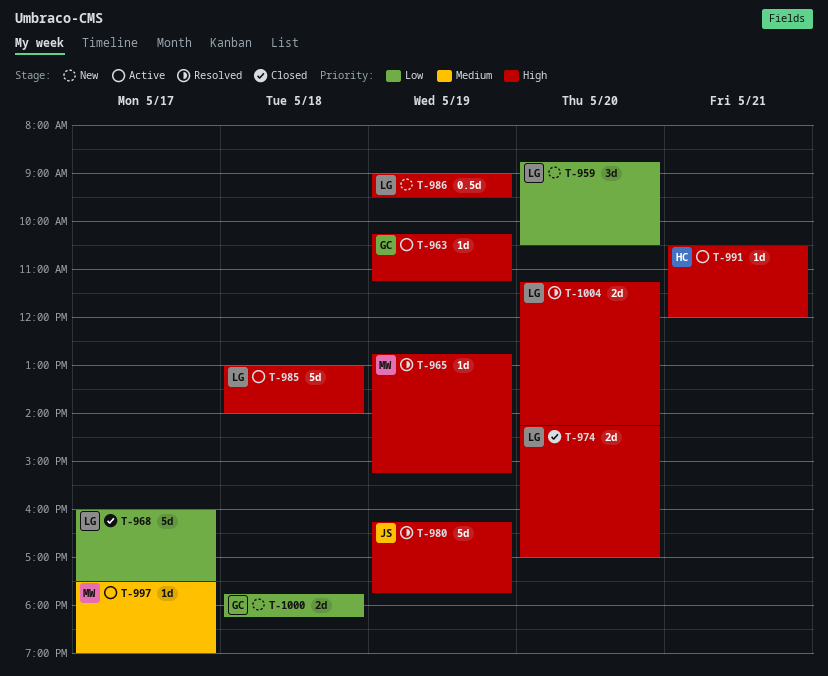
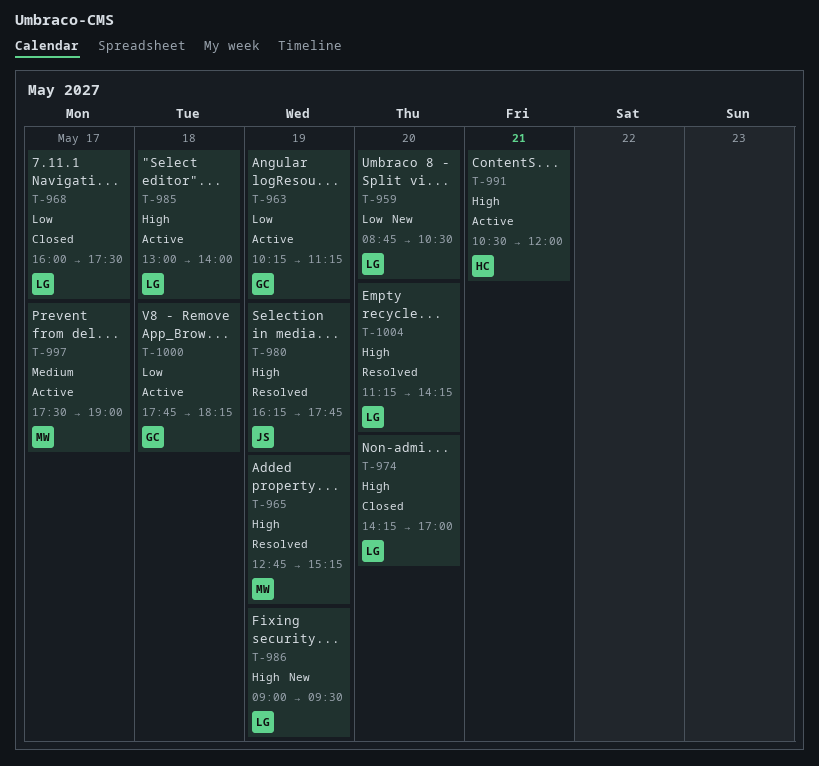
T-963, priority: High -> Low
T-1000, status: New -> Active

